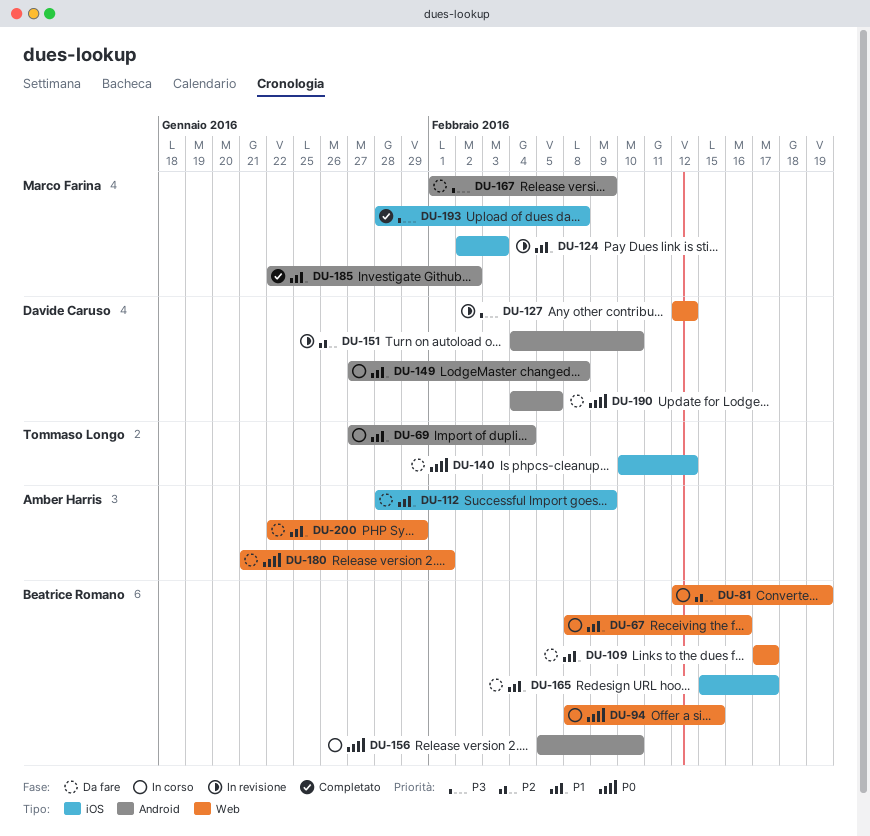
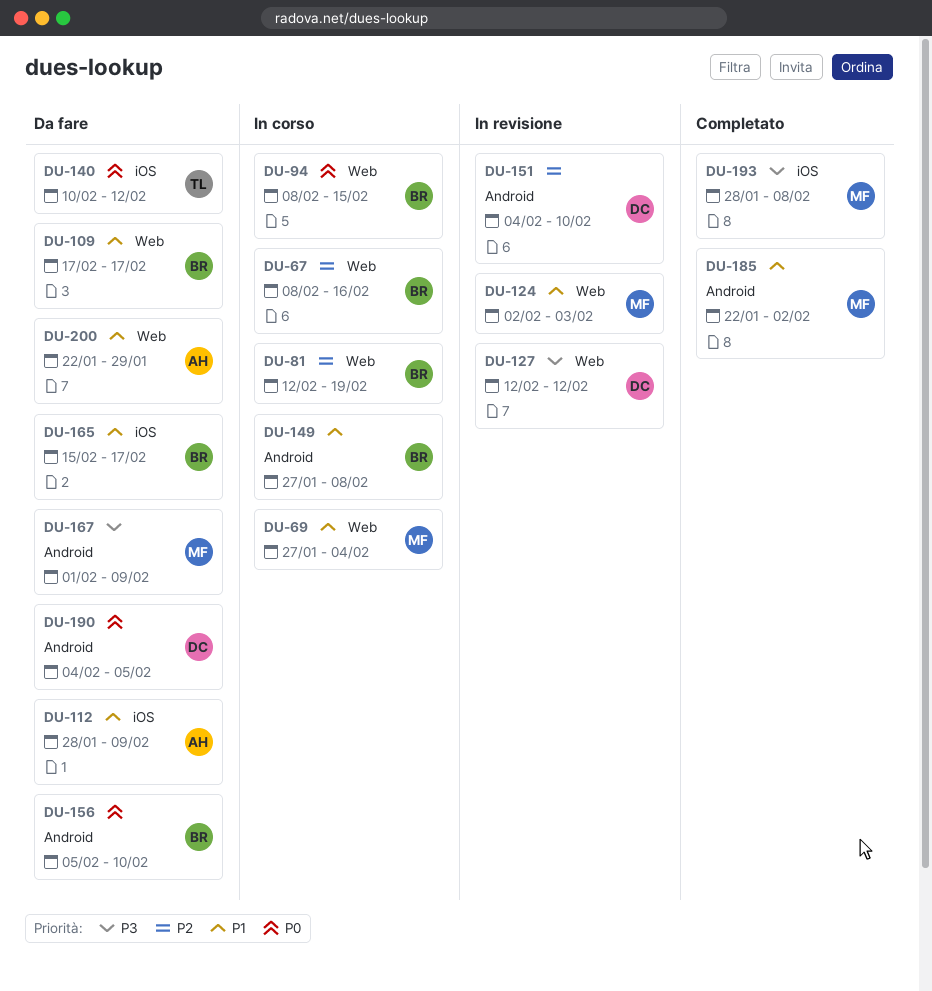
DU-67, priority: P1 -> P2
DU-69, owner: Tommaso Longo -> Marco Farina
DU-69, label: Android -> Web
DU-124, label: iOS -> Web
DU-149, owner: Davide Caruso -> Beatrice Romano
DU-156, status: In corso -> Da fare
DU-180: present -> none

